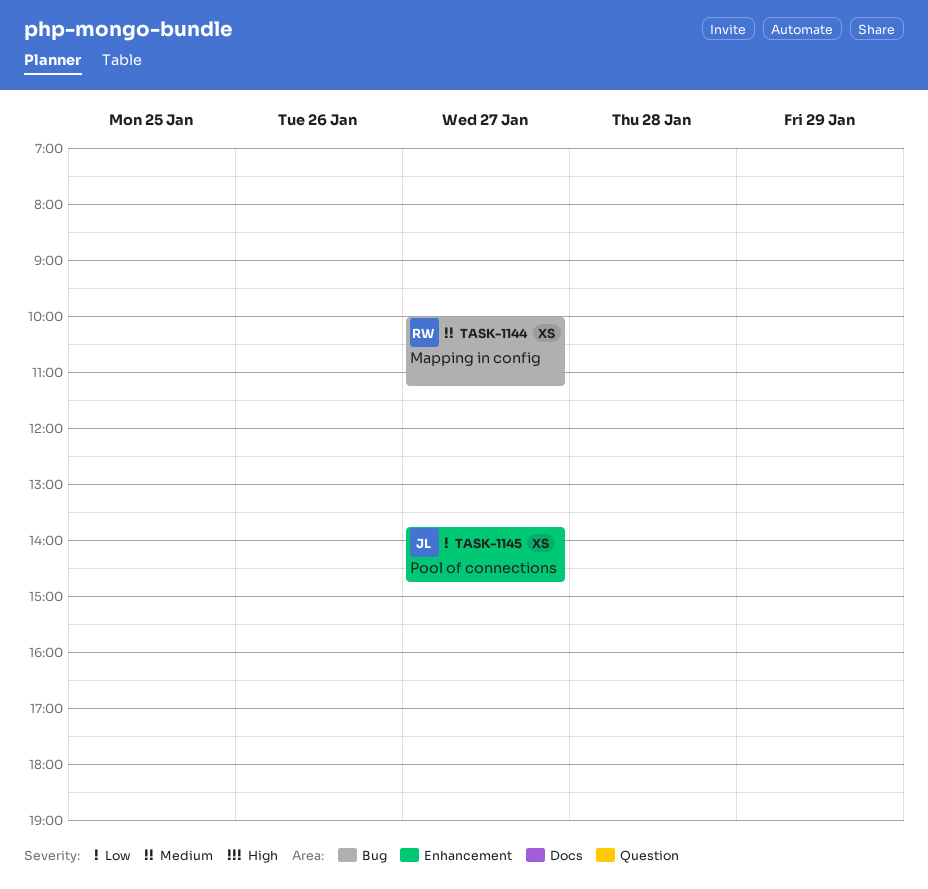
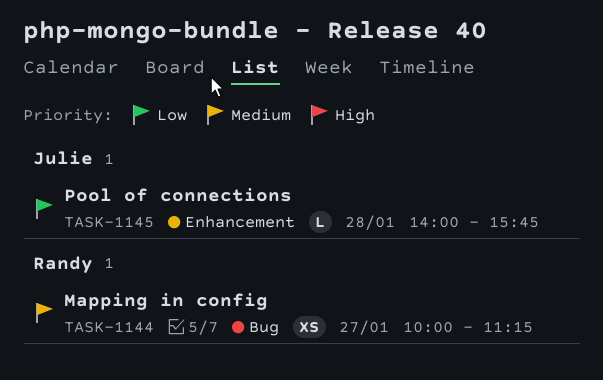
TASK-1145, estimate: XS -> L
TASK-1145, day: Jan 27 -> Jan 28
TASK-1145, begins: 13:45 -> 14:00
TASK-1145, ends: 14:45 -> 15:45

